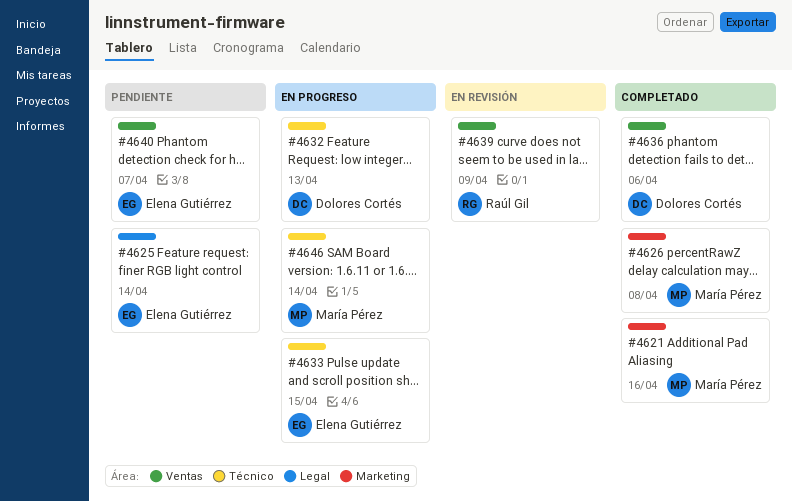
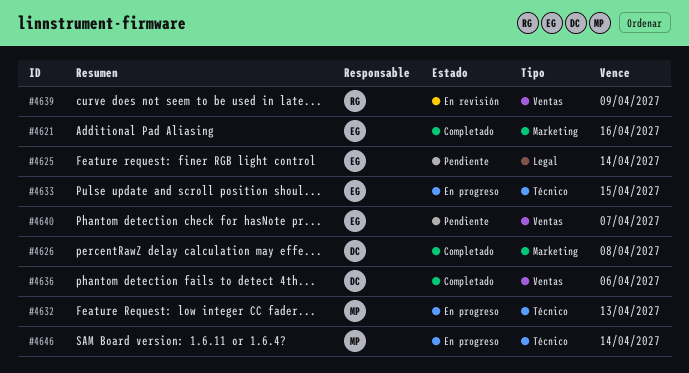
#4621, owner: María Pérez -> Elena Gutiérrez
#4626, owner: María Pérez -> Dolores Cortés
#4632, owner: Dolores Cortés -> María Pérez

